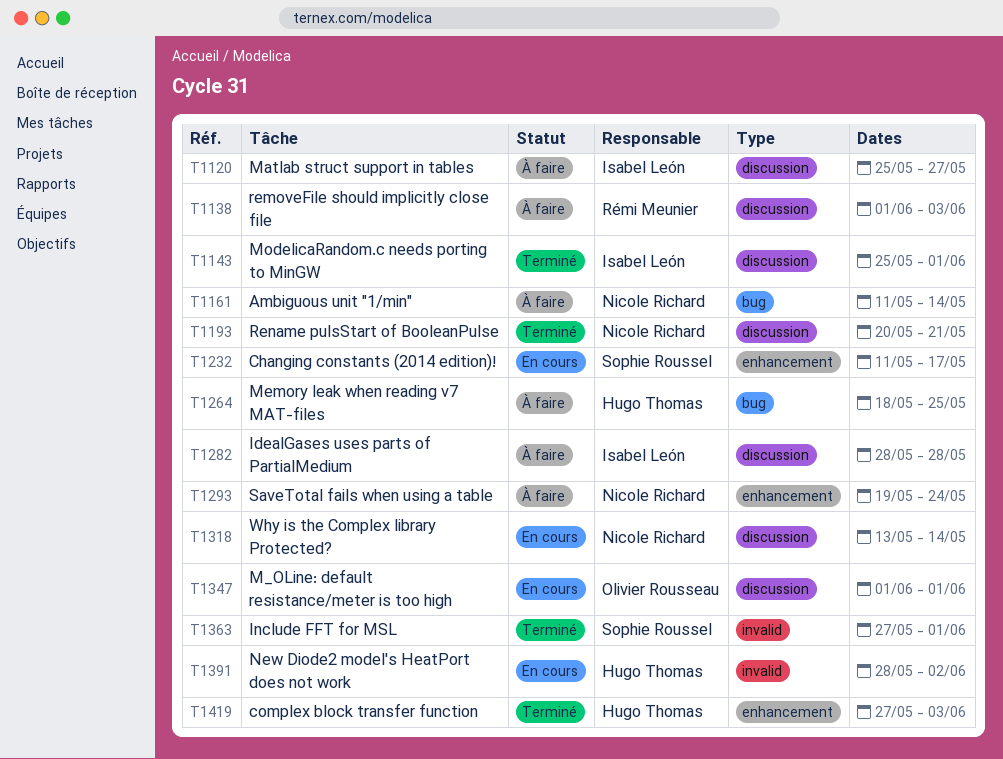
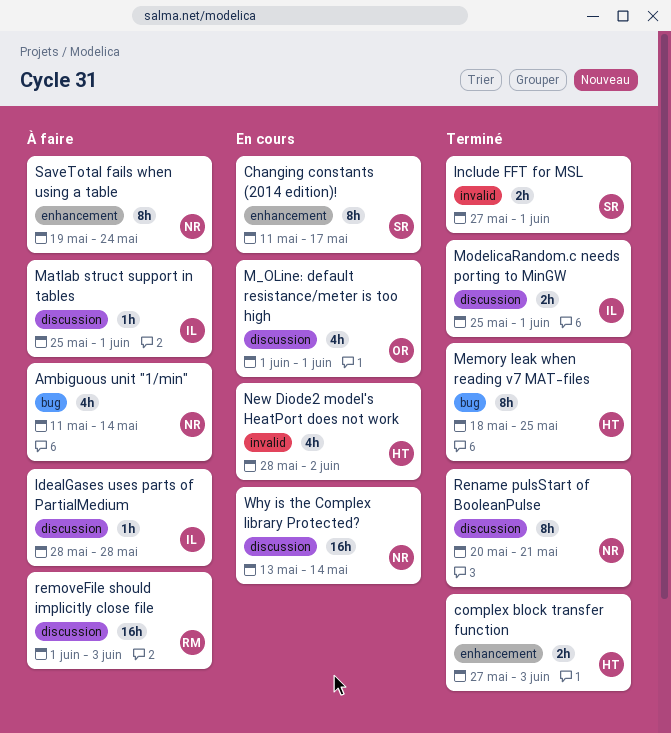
Matlab struct support in tables, due: May 27 -> Jun 1
Memory leak when reading v7 MAT-files, status: À faire -> Terminé

